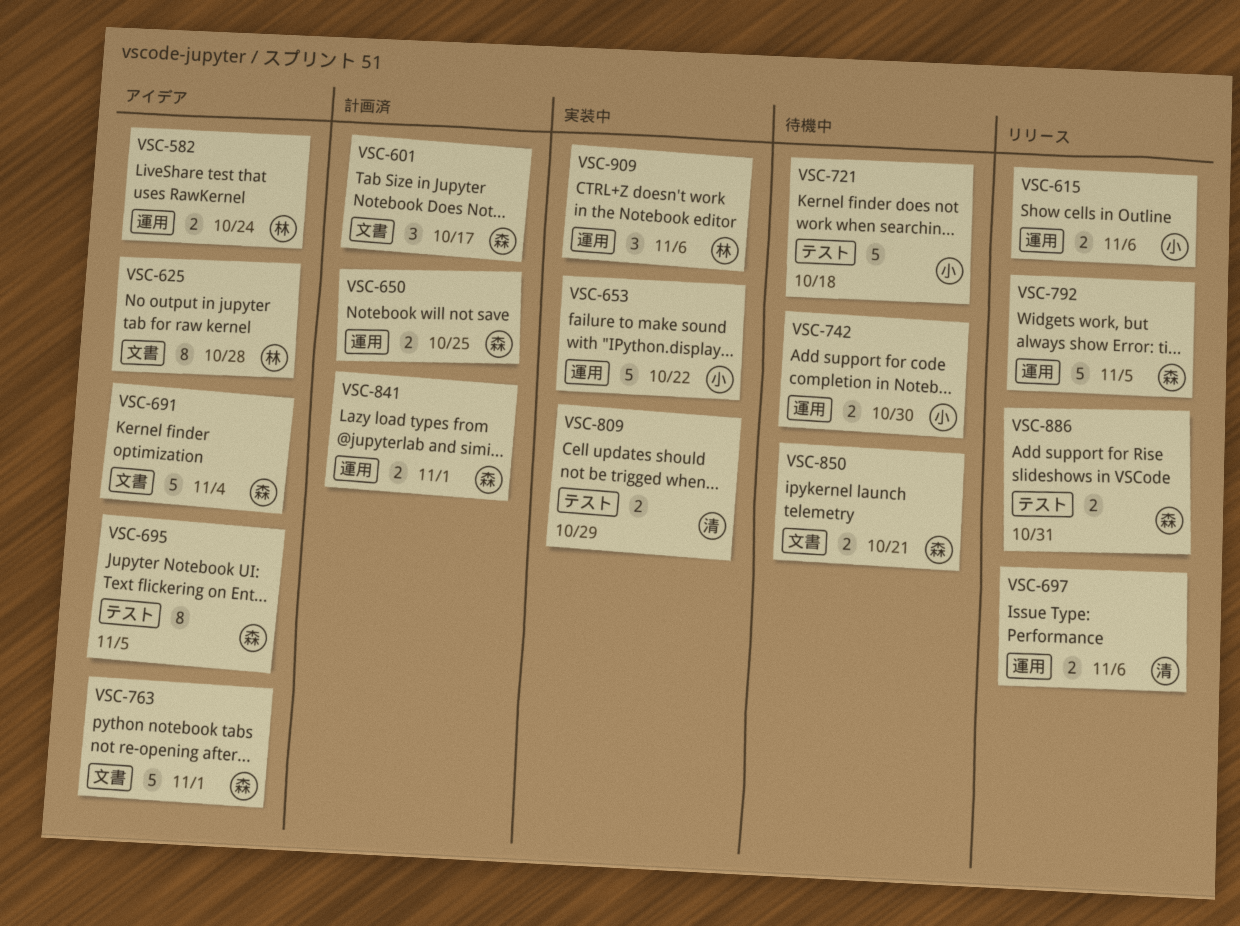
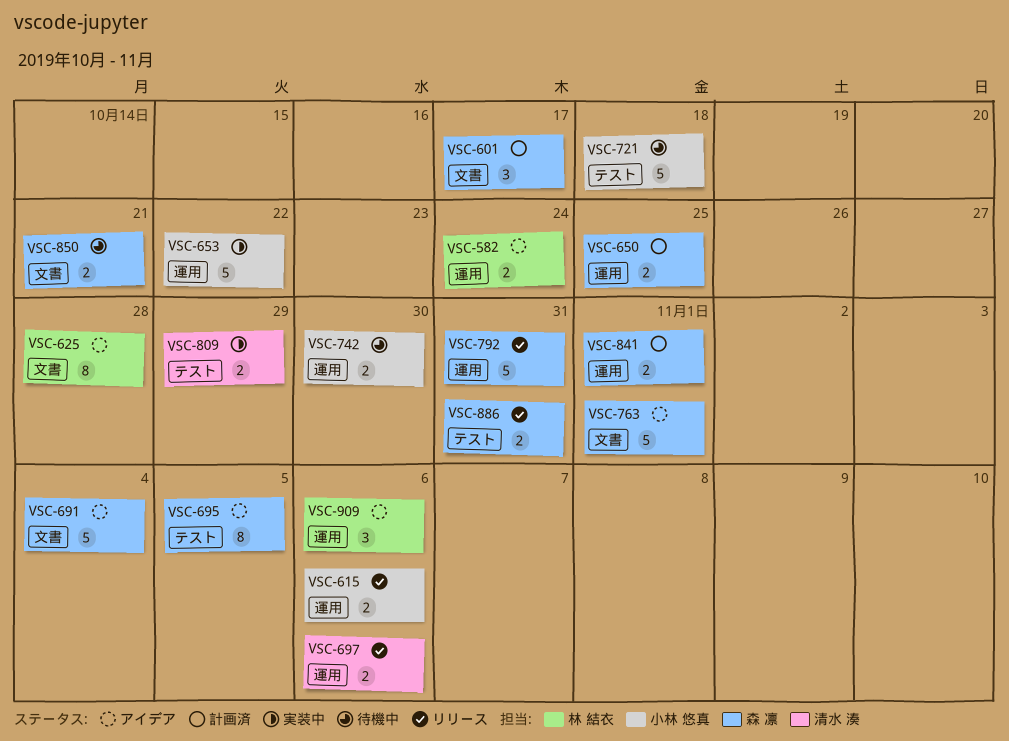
VSC-792, due: Nov 5 -> Oct 31
VSC-909, status: 実装中 -> アイデア

